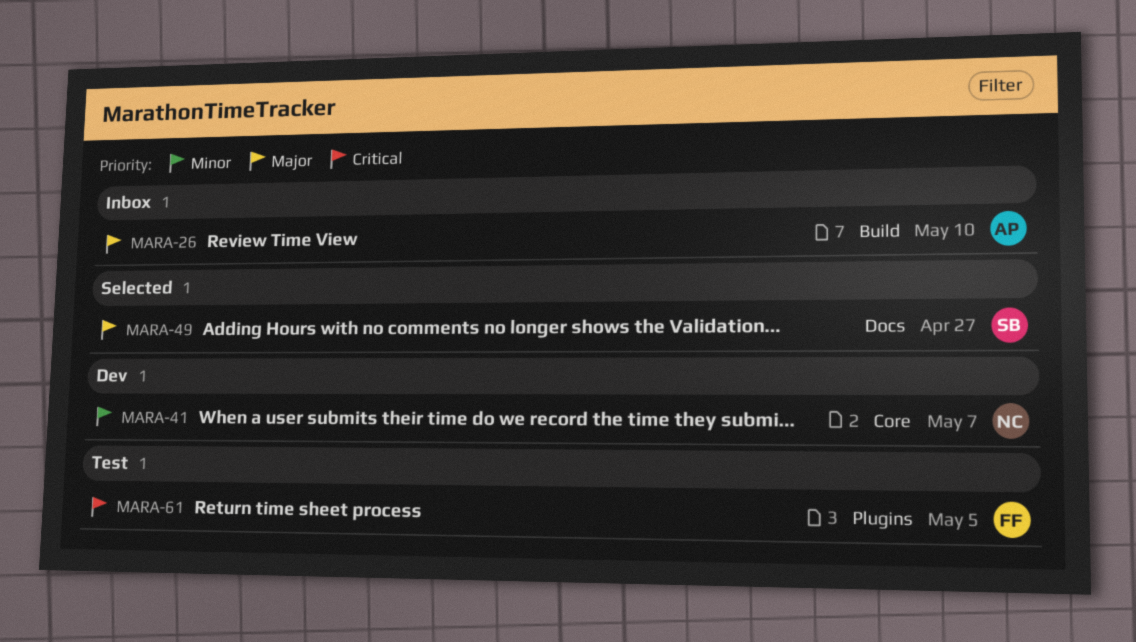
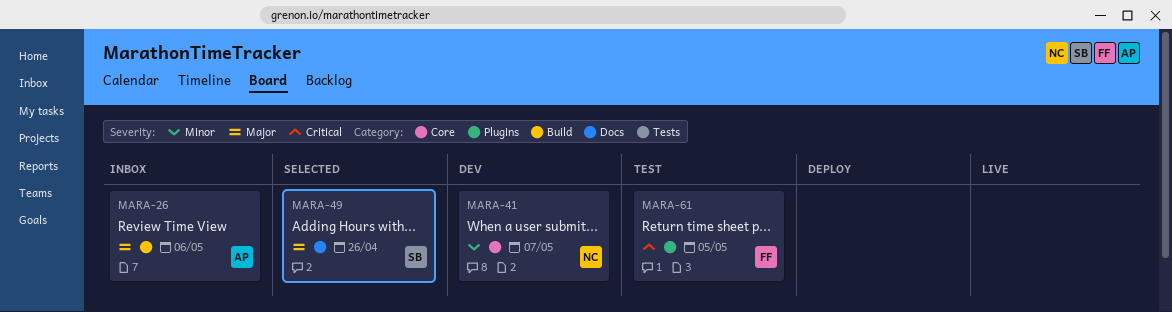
MARA-26, due: May 10 -> May 6
MARA-49, due: Apr 27 -> Apr 26

